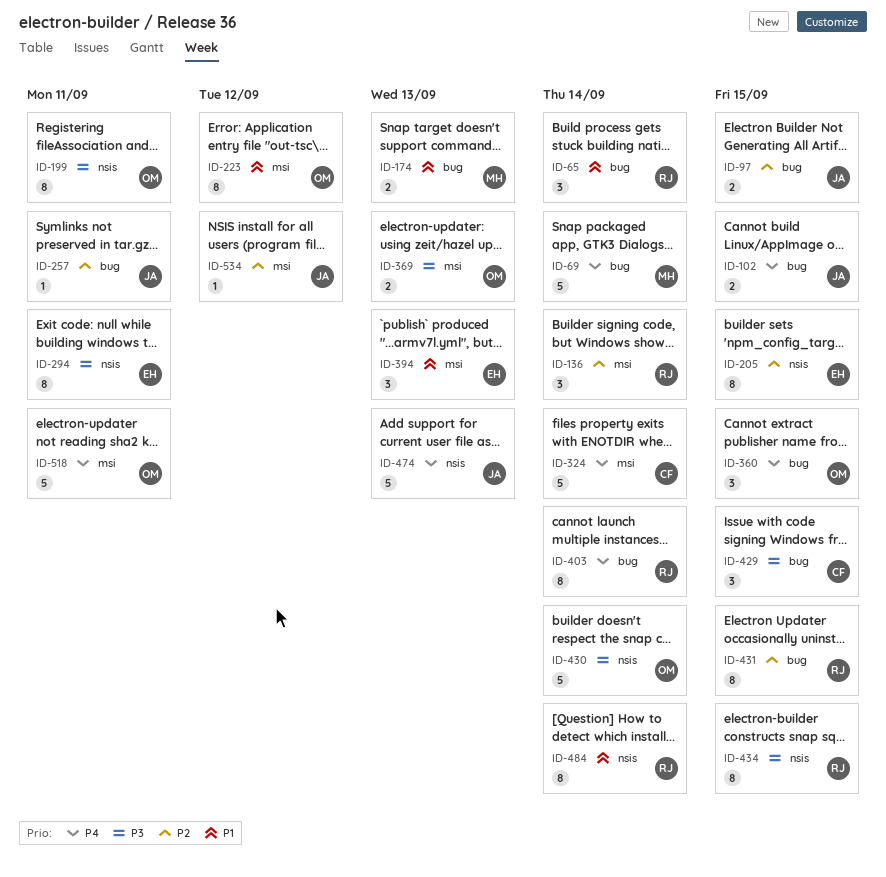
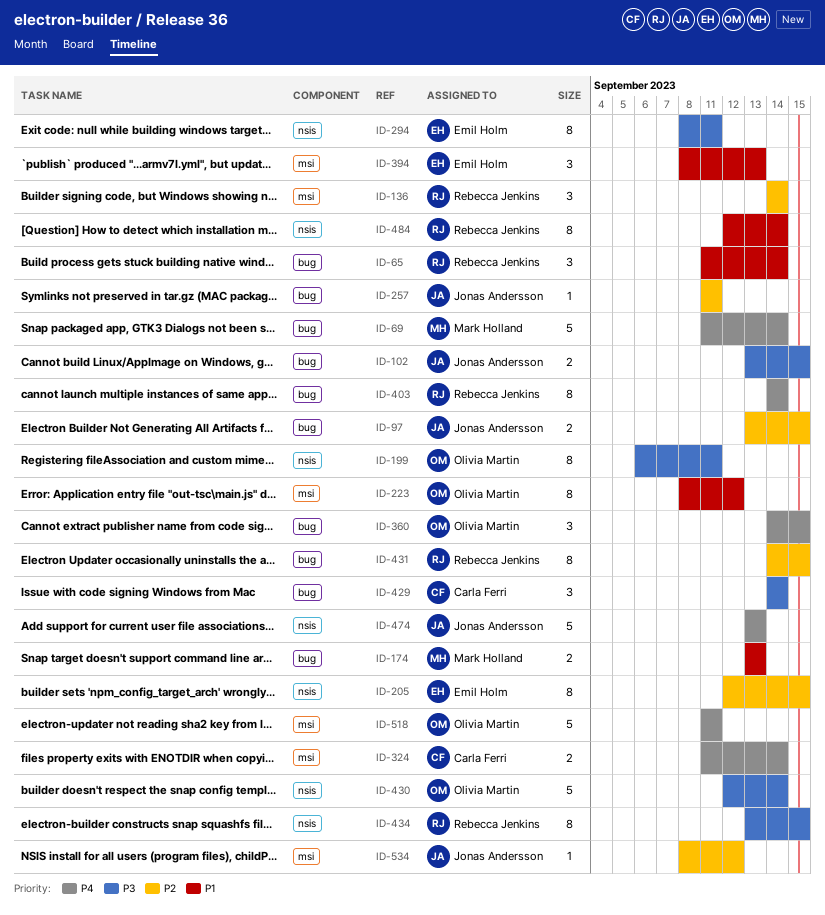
ID-102, priority: P4 -> P3
ID-324, estimate: 5 -> 2
ID-369: present -> none
ID-429, due: Sep 15 -> Sep 14

